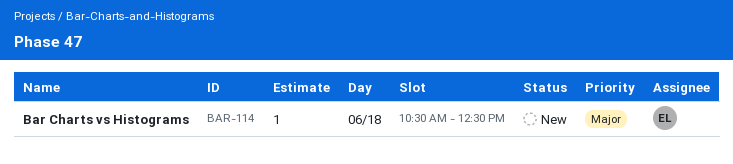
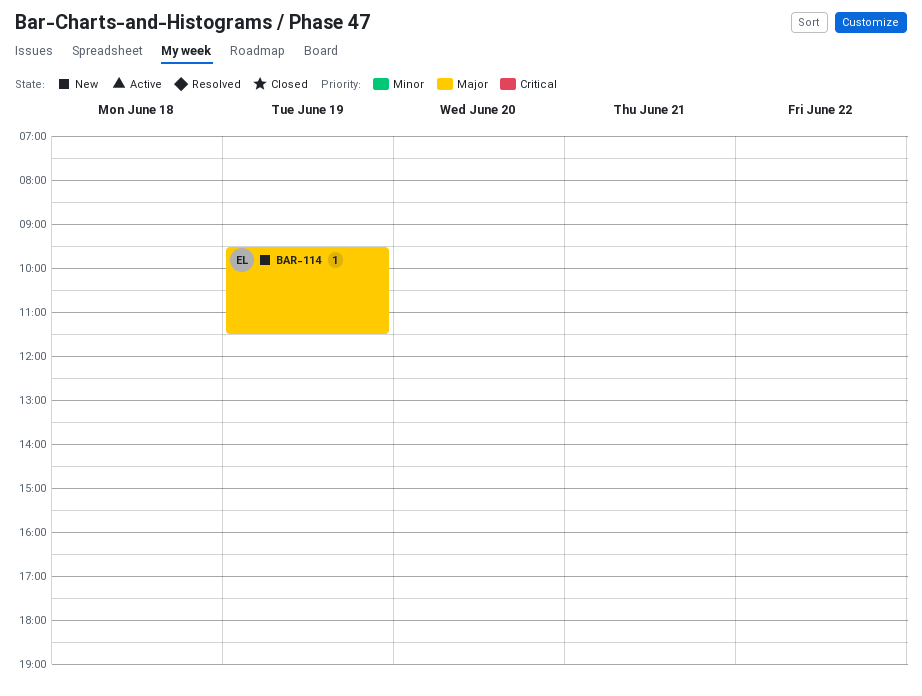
BAR-114, day: Jun 18 -> Jun 19
BAR-114, begins: 10:30 -> 09:30
BAR-114, ends: 12:30 -> 11:30

